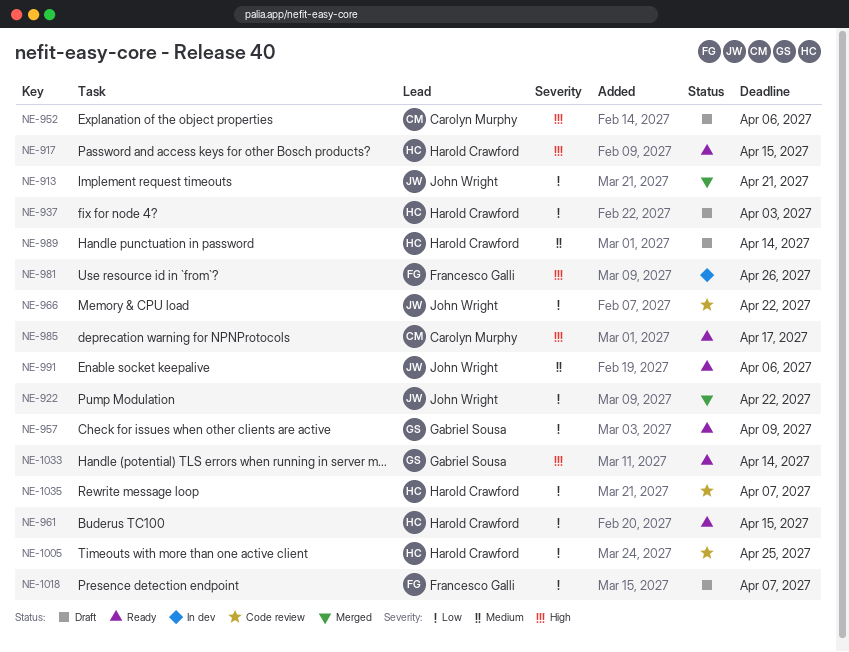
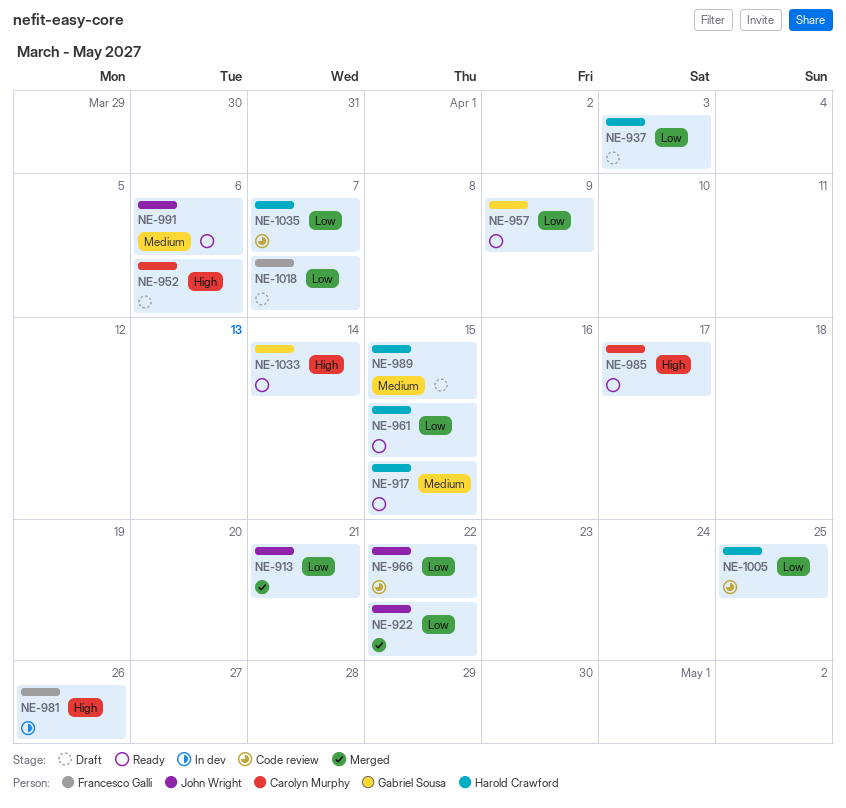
NE-917, priority: High -> Medium
NE-989, due: Apr 14 -> Apr 15

